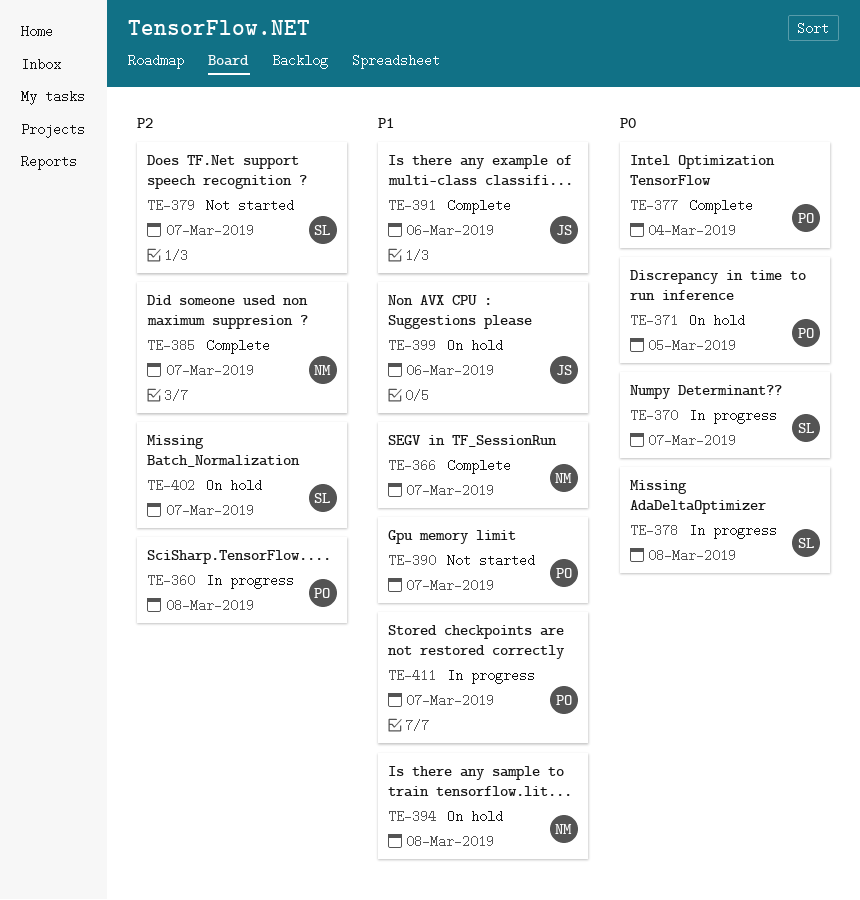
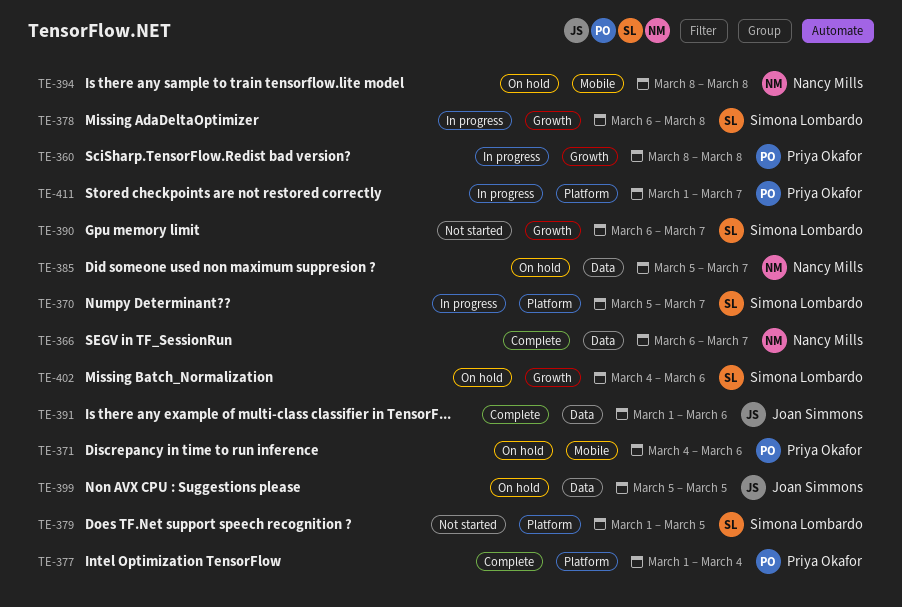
TE-371, due: Mar 5 -> Mar 6
TE-379, due: Mar 7 -> Mar 5
TE-385, status: Complete -> On hold
TE-390, owner: Priya Okafor -> Simona Lombardo
TE-399, due: Mar 6 -> Mar 5
TE-402, due: Mar 7 -> Mar 6

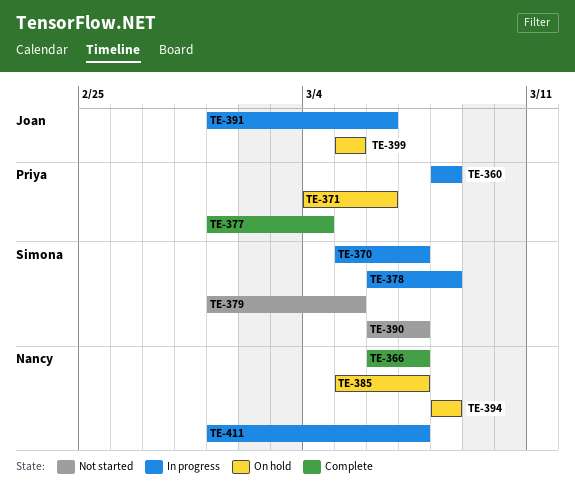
TE-391, status: Complete -> In progress
TE-402: present -> none
TE-411, owner: Priya Okafor -> Nancy Mills

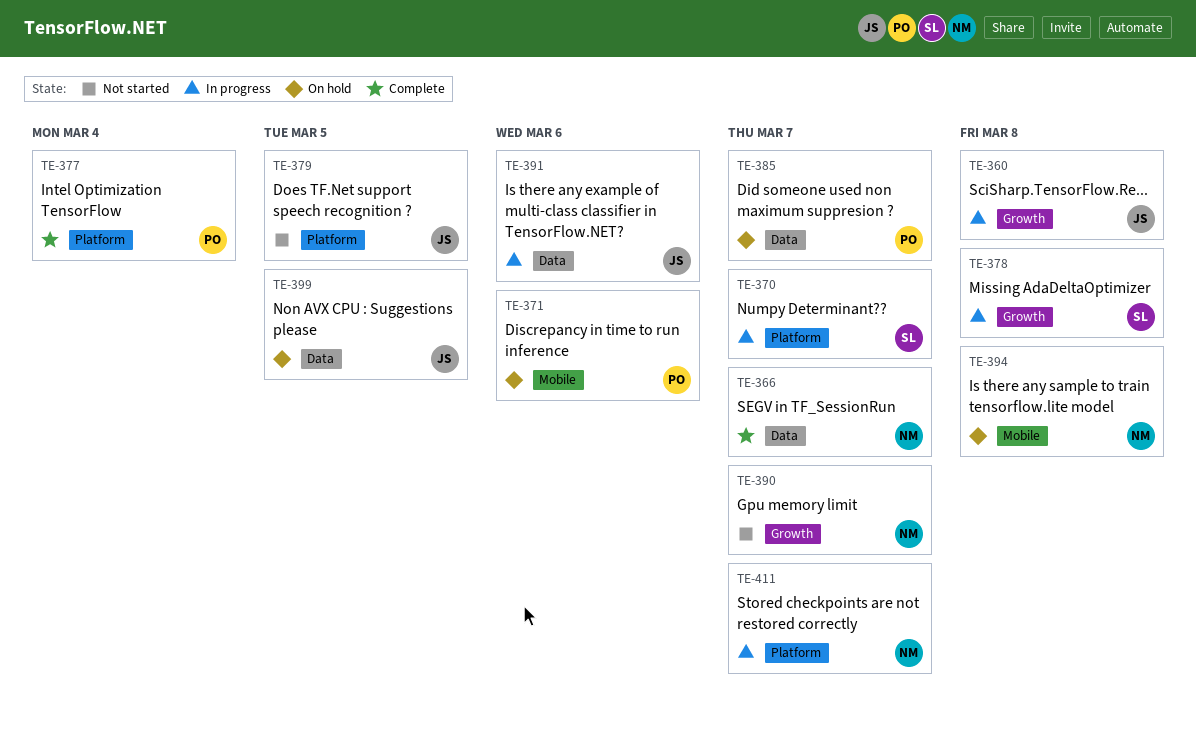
TE-360, owner: Priya -> Joan
TE-379, owner: Simona -> Joan
TE-385, owner: Nancy -> Priya
TE-390, owner: Simona -> Nancy

